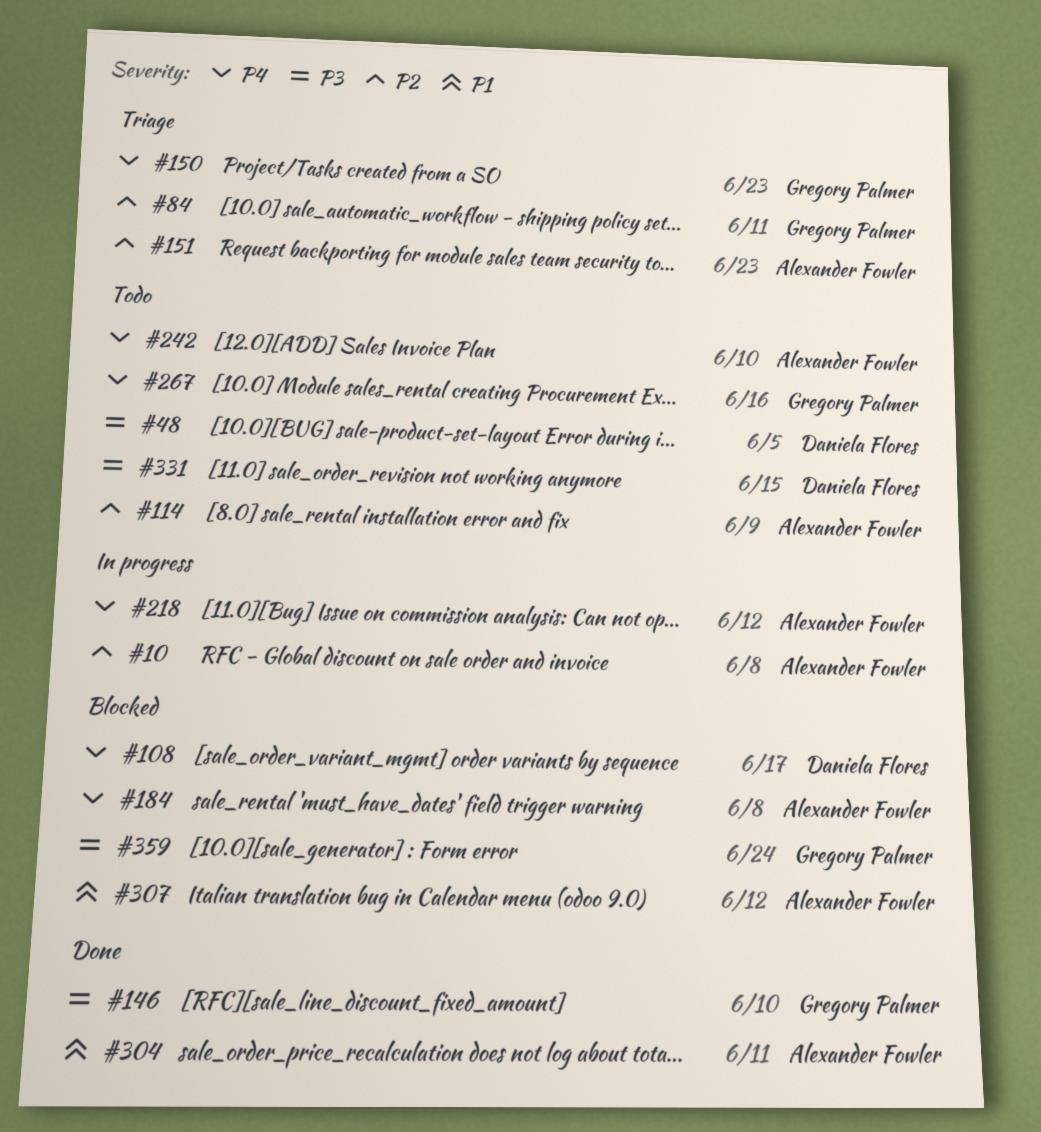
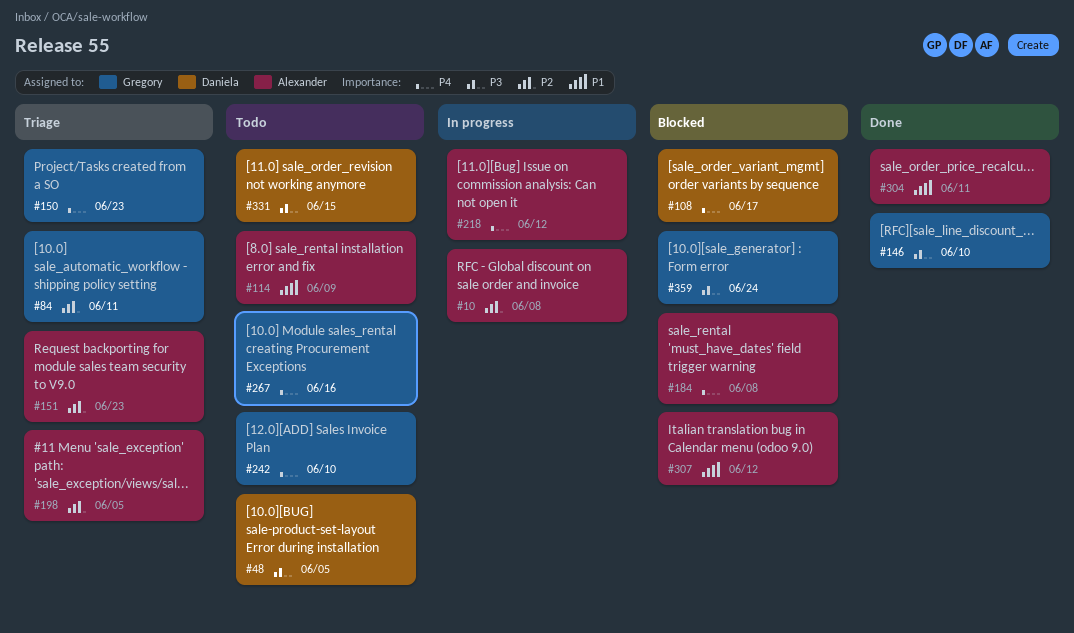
#114, priority: P2 -> P1
#198: none -> present
#242, owner: Alexander Fowler -> Gregory Palmer

